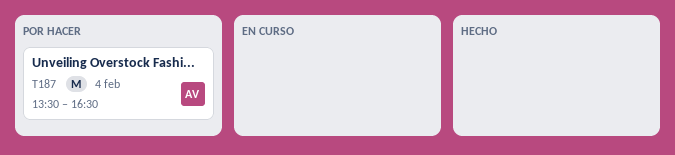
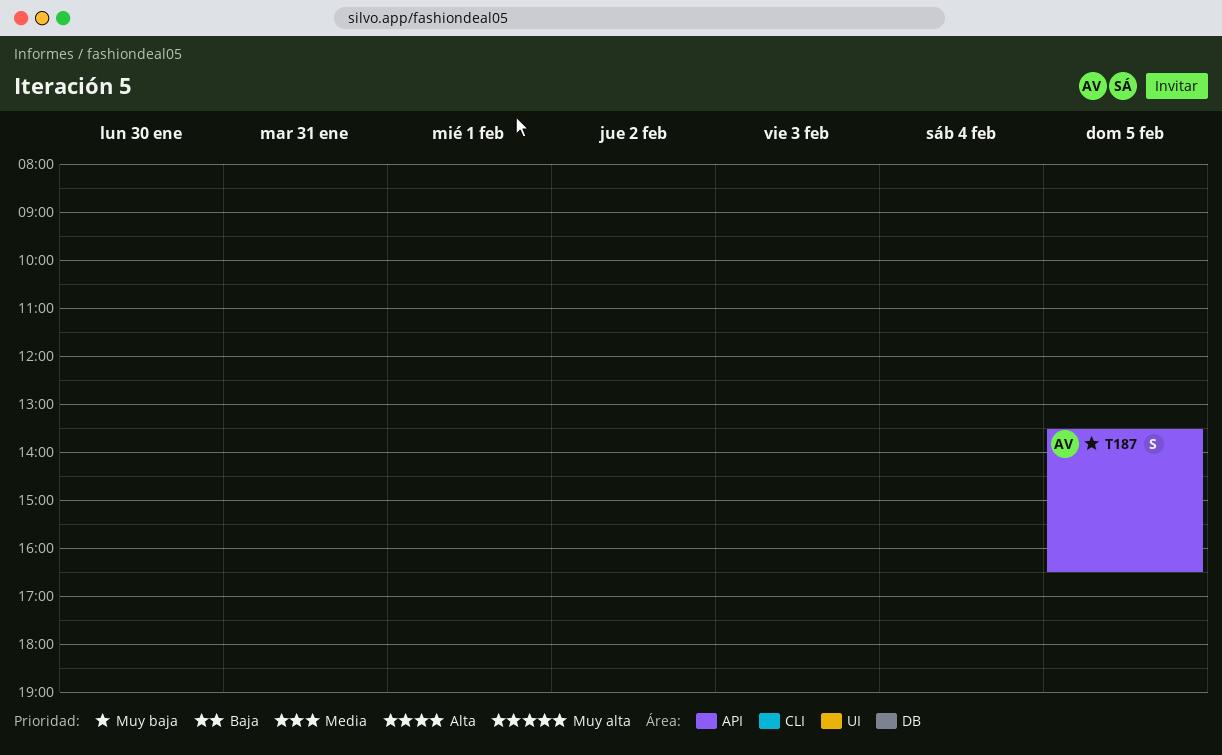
T187, estimate: M -> S
T187, day: Feb 4 -> Feb 5

